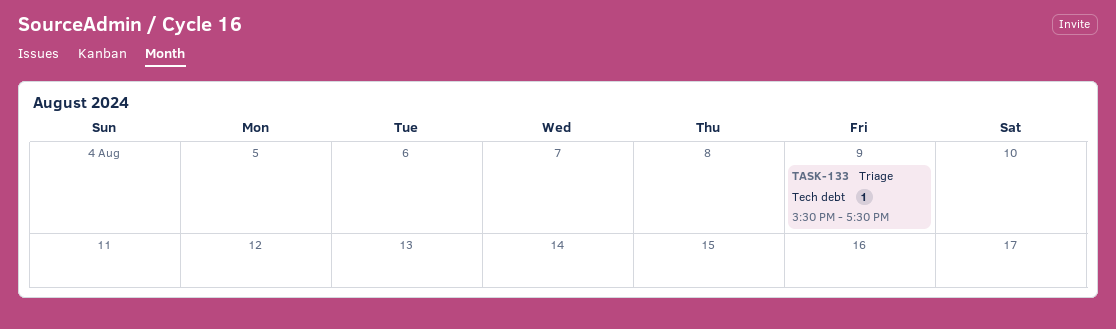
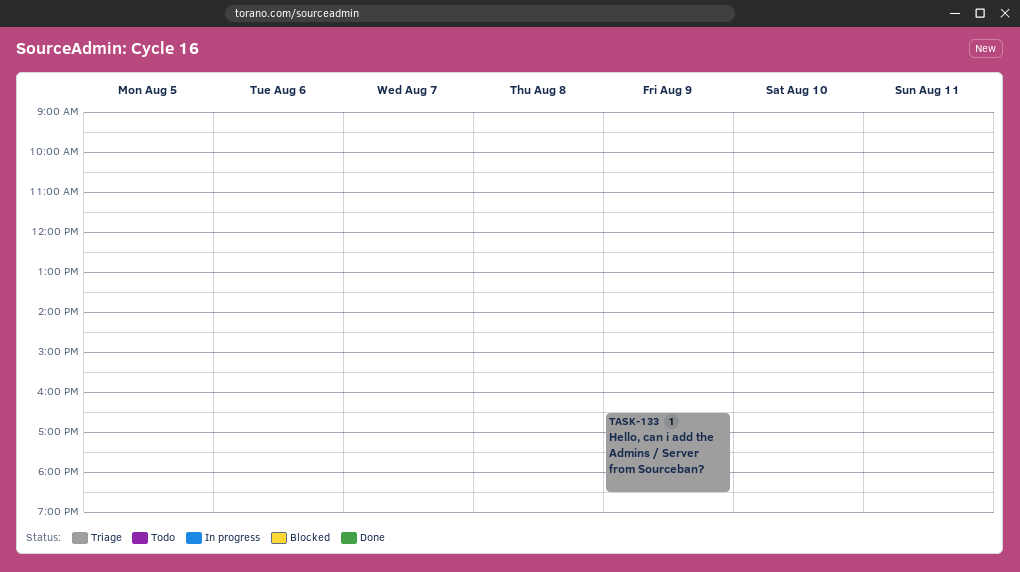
TASK-133, begins: 15:30 -> 16:30
TASK-133, ends: 17:30 -> 18:30

